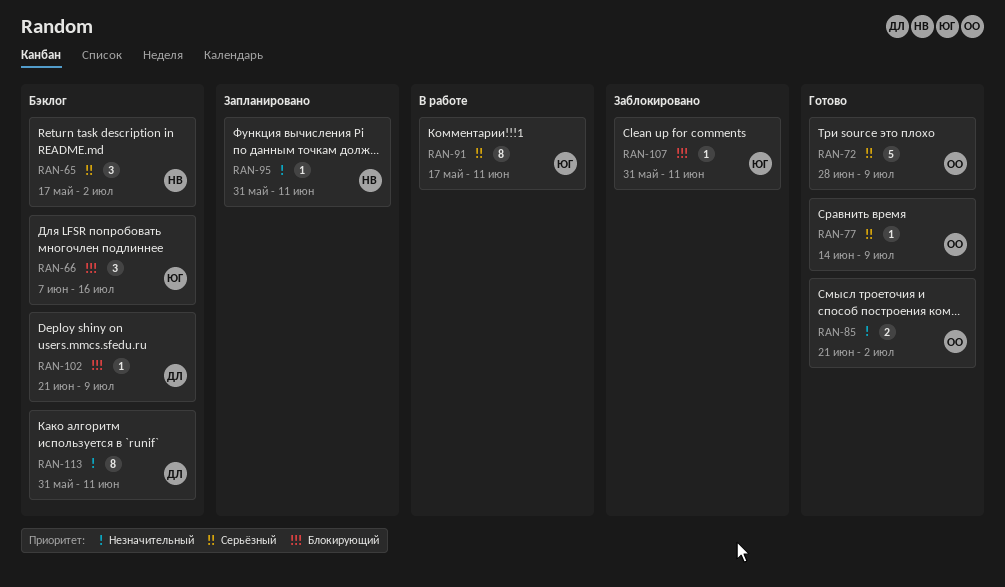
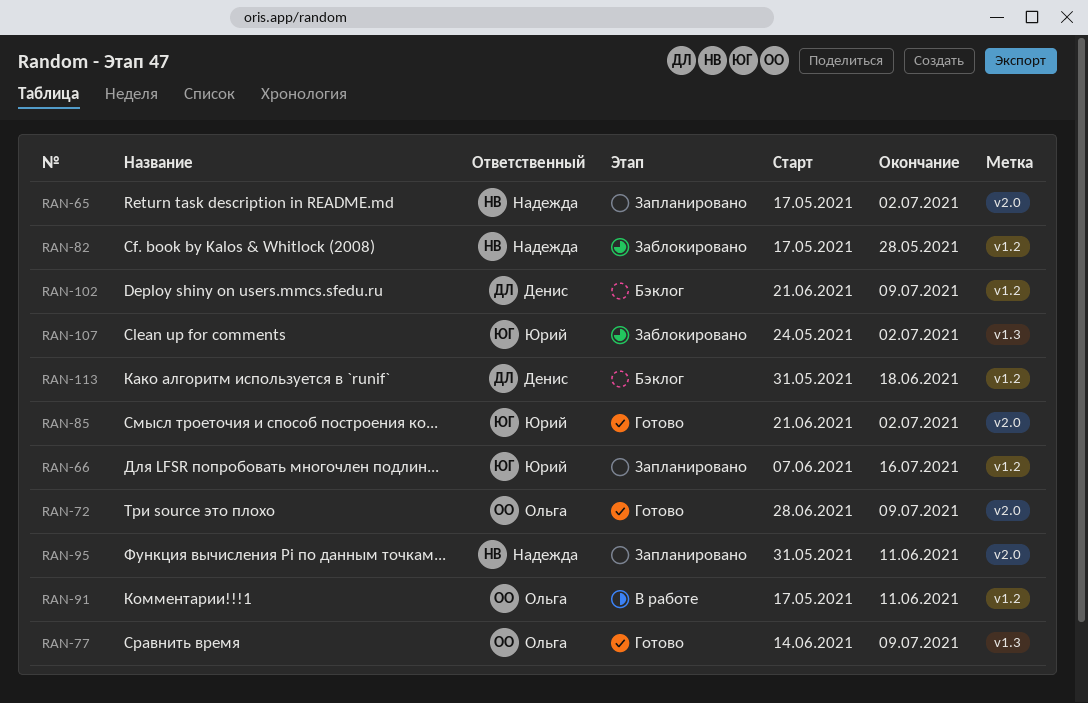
RAN-65, status: Бэклог -> Запланировано
RAN-66, status: Бэклог -> Запланировано
RAN-82: none -> present
RAN-85, owner: Ольга -> Юрий
RAN-91, owner: Юрий -> Ольга
RAN-107, start: May 31 -> May 24
RAN-107, due: Jun 11 -> Jul 2
RAN-113, due: Jun 11 -> Jun 18

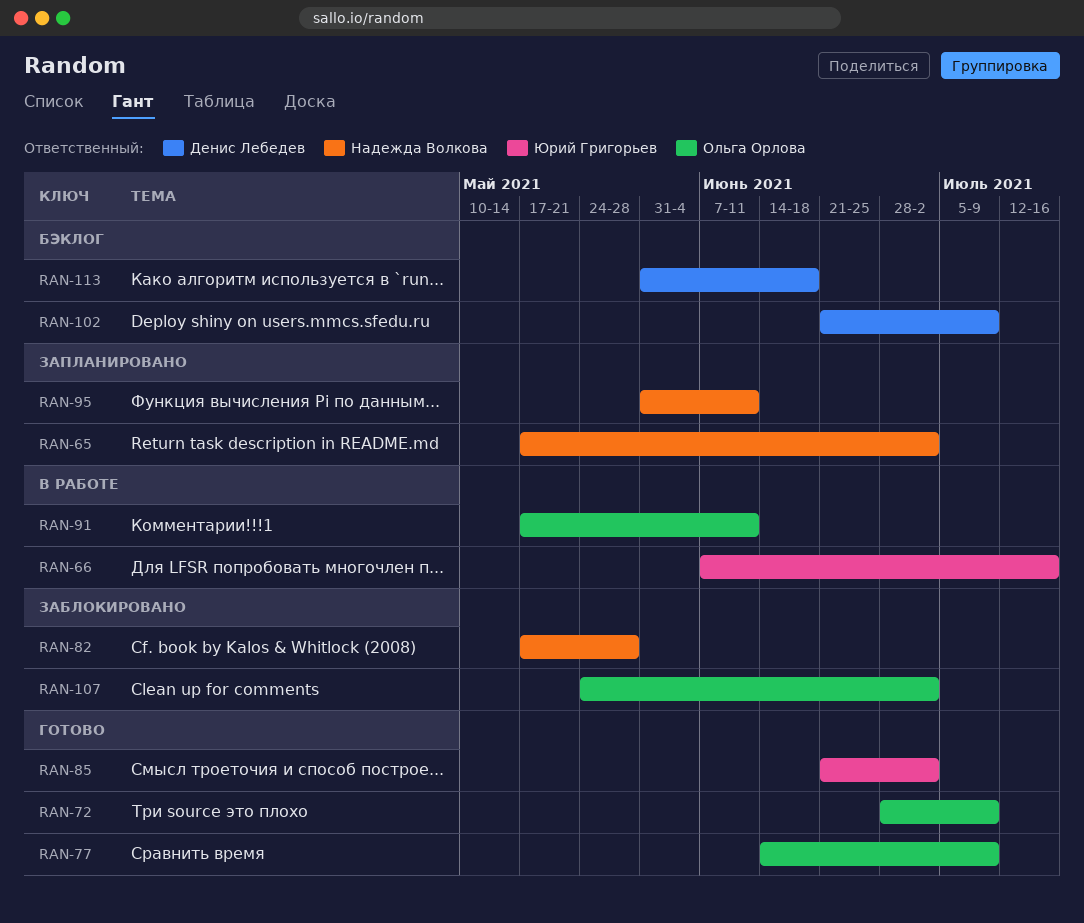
RAN-66, status: Запланировано -> В работе
RAN-107, owner: Юрий Григорьев -> Ольга Орлова

